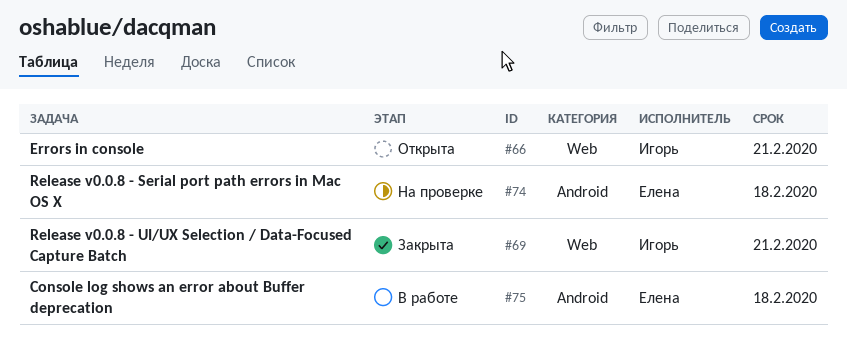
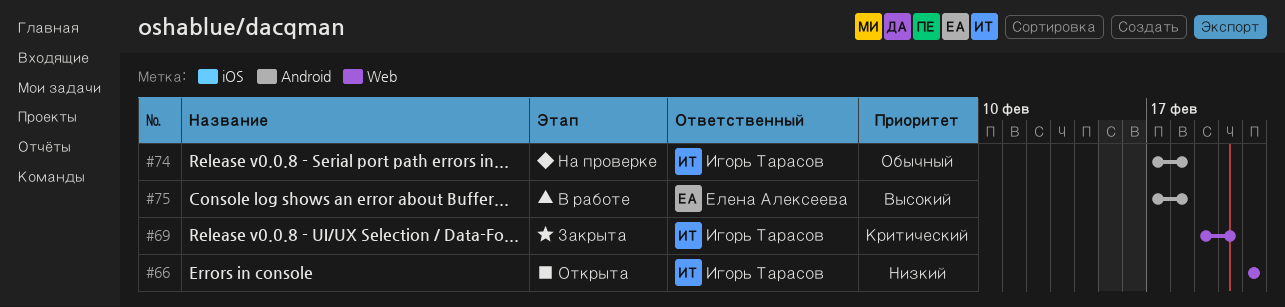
#69, due: Feb 21 -> Feb 20
#74, owner: Елена Алексеева -> Игорь Тарасов

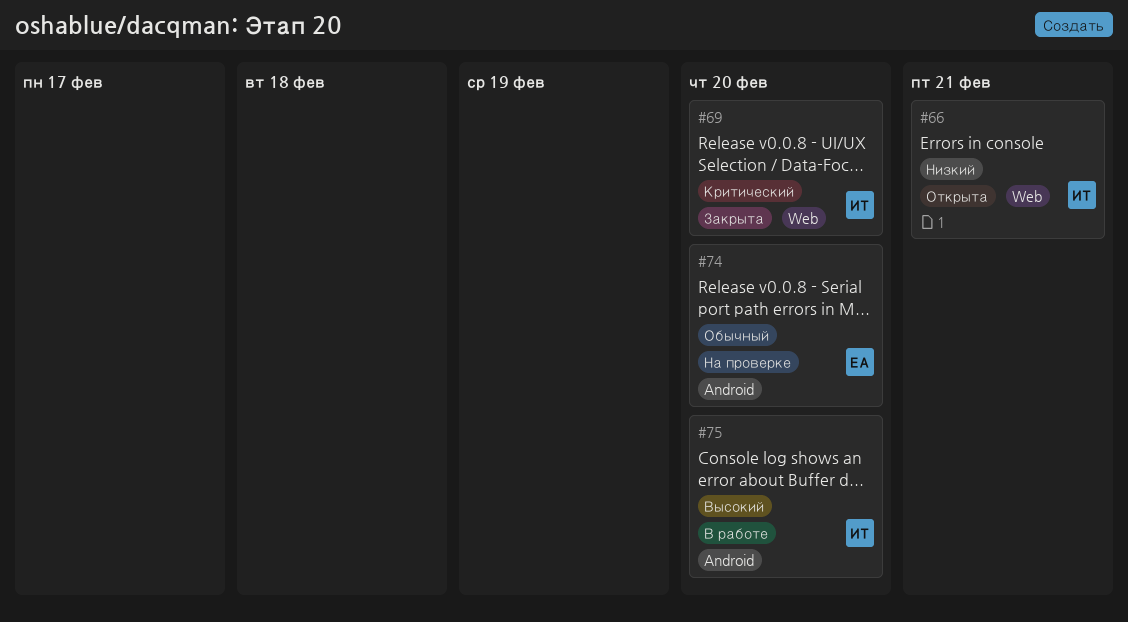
#74, owner: Игорь Тарасов -> Елена Алексеева
#74, due: Feb 18 -> Feb 20
#75, owner: Елена Алексеева -> Игорь Тарасов
#75, due: Feb 18 -> Feb 20

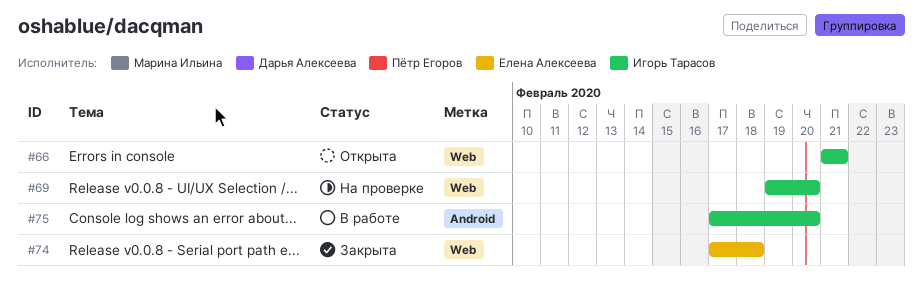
#69, status: Закрыта -> На проверке
#74, status: На проверке -> Закрыта
#74, label: Android -> Web
#74, due: Feb 20 -> Feb 18

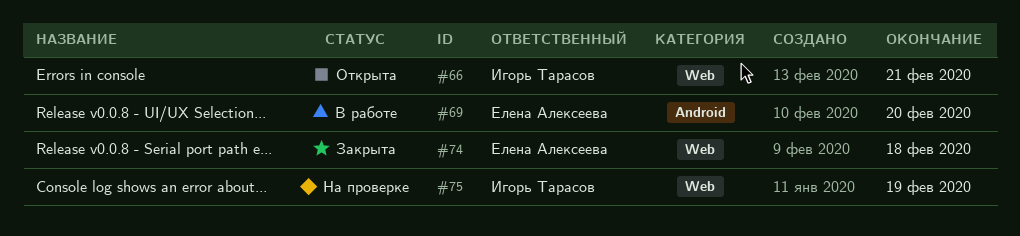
#69, status: На проверке -> В работе
#69, owner: Игорь Тарасов -> Елена Алексеева
#69, label: Web -> Android
#75, status: В работе -> На проверке
#75, label: Android -> Web
#75, due: Feb 20 -> Feb 19

